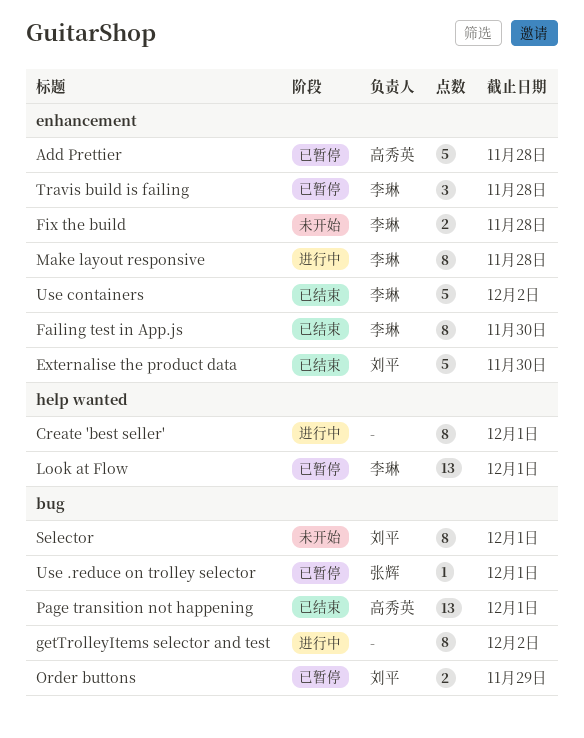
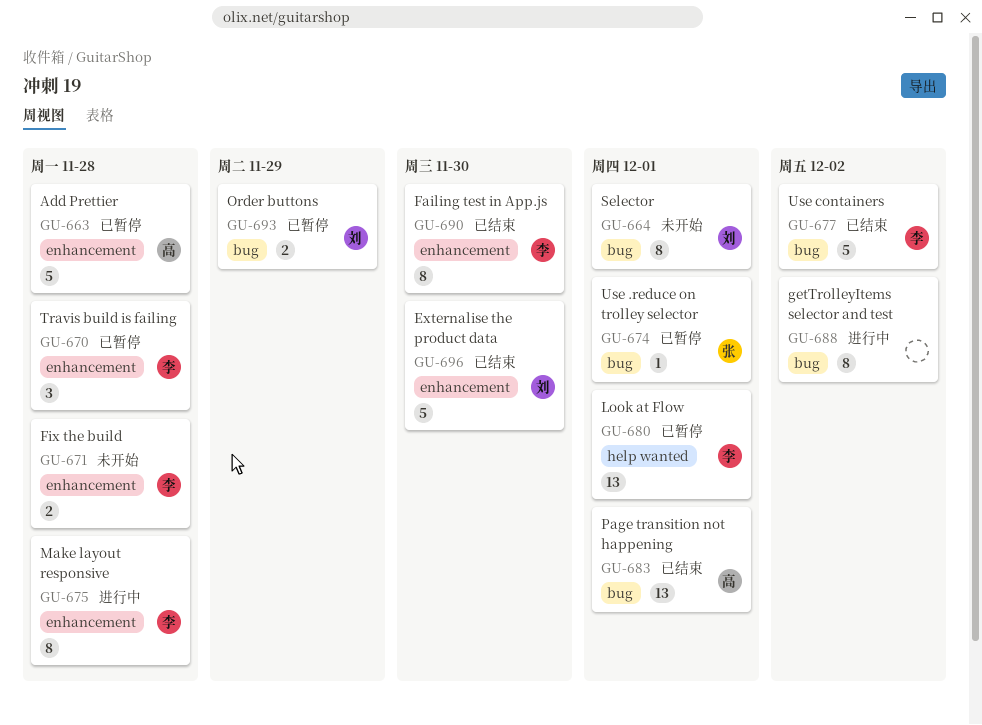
Create 'best seller': present -> none
Use containers, label: enhancement -> bug

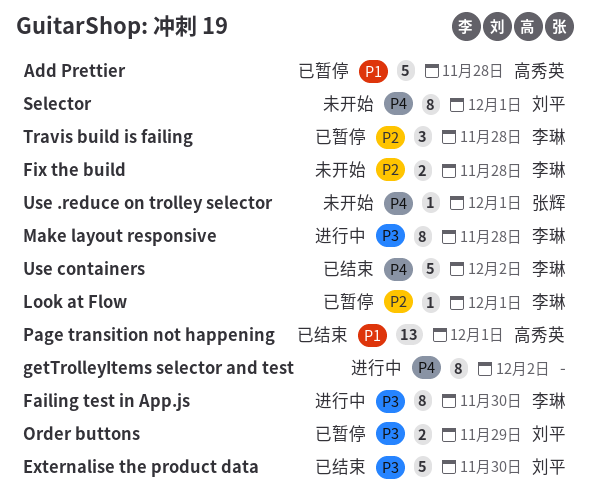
Failing test in App.js, status: 已结束 -> 进行中
Look at Flow, estimate: 13 -> 1
Use .reduce on trolley selector, status: 已暂停 -> 未开始

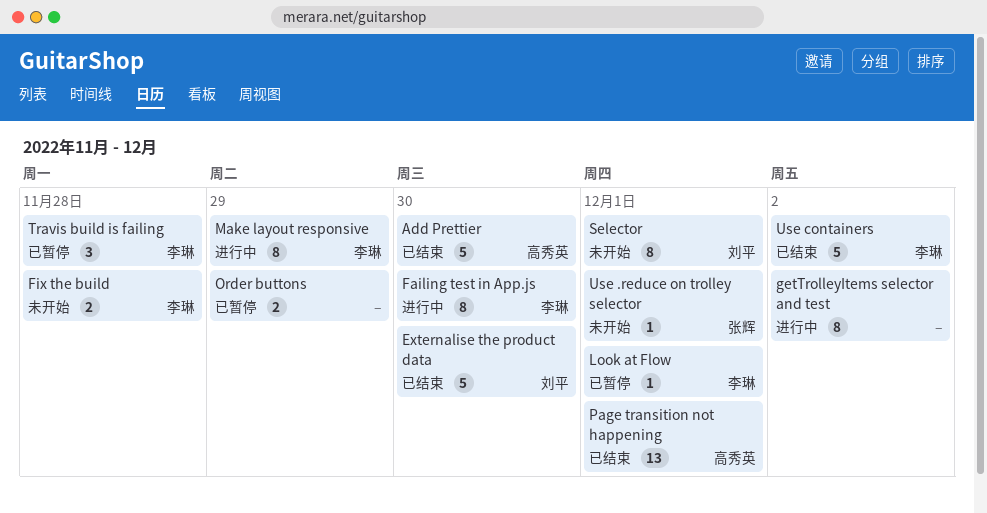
Add Prettier, status: 已暂停 -> 已结束
Add Prettier, due: Nov 28 -> Nov 30
Make layout responsive, due: Nov 28 -> Nov 29
Order buttons, owner: 刘平 -> none

